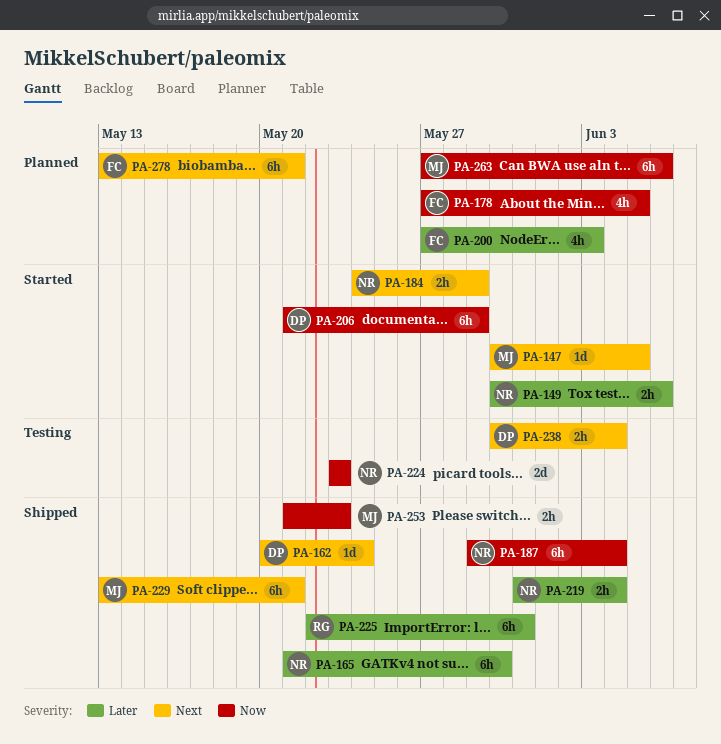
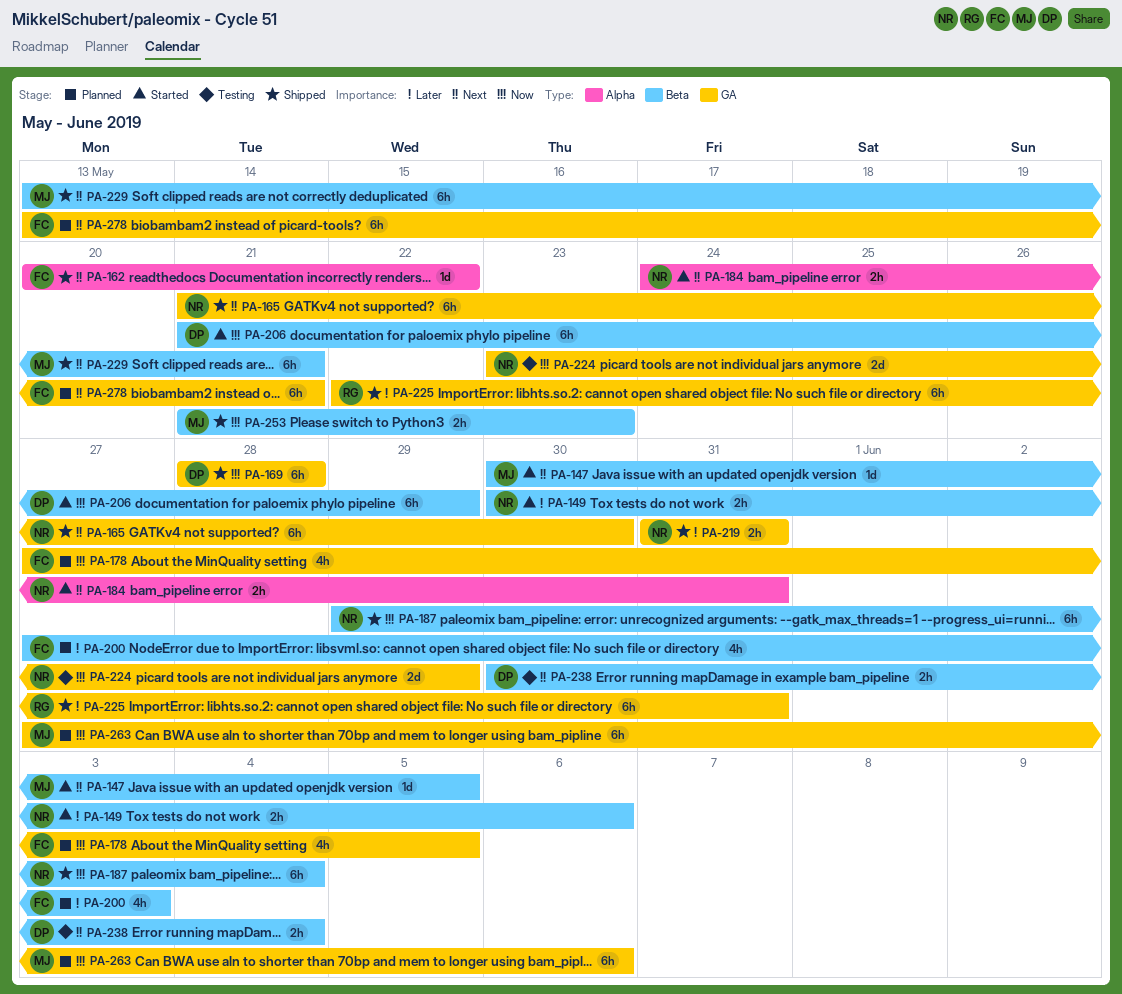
PA-162, owner: DP -> FC
PA-162, due: May 24 -> May 22
PA-165, priority: Later -> Next
PA-169: none -> present
PA-184, due: May 29 -> May 31
PA-219, due: Jun 4 -> May 31
PA-224, due: May 23 -> May 29

